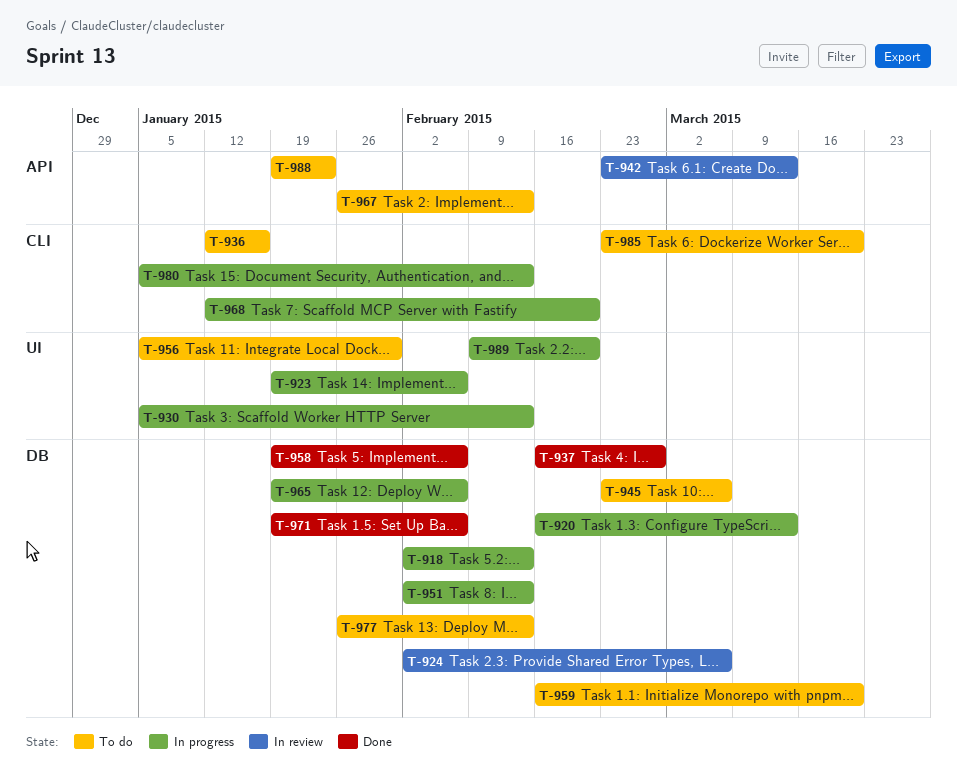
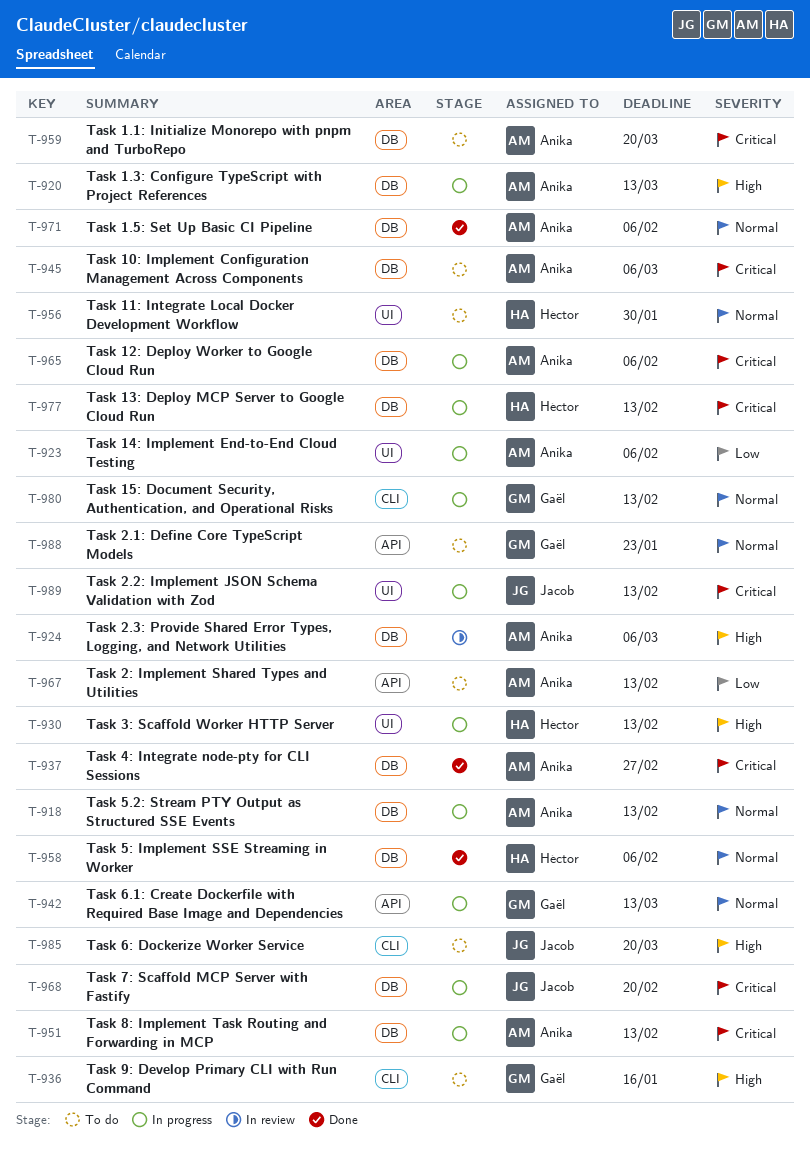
T-942, status: In review -> In progress
T-968, label: CLI -> DB
T-977, status: To do -> In progress
T-989, due: Feb 20 -> Feb 13

